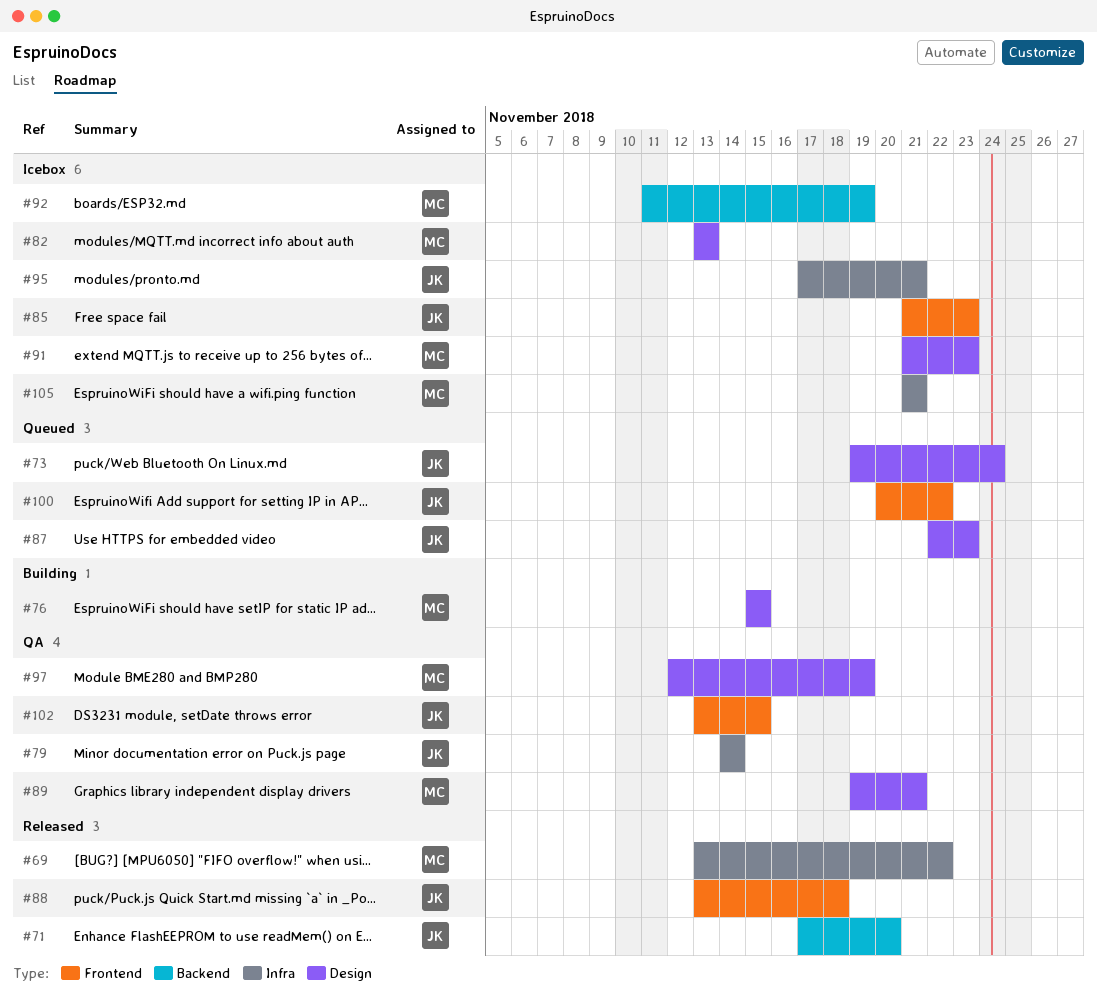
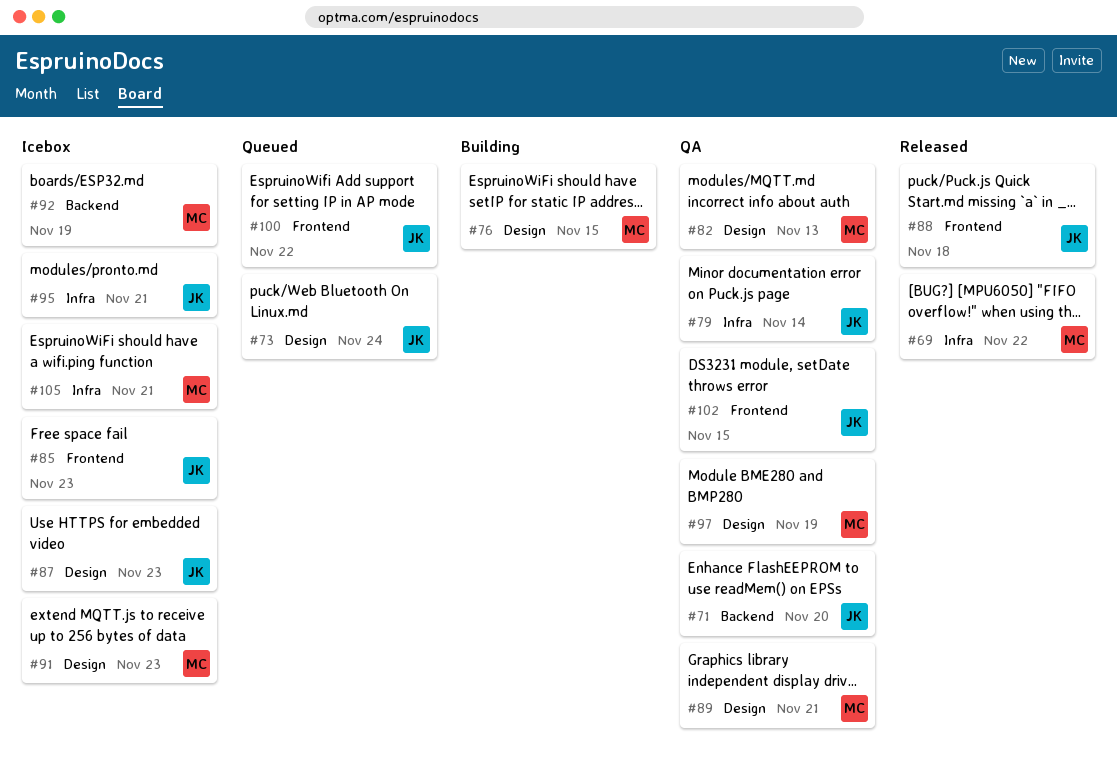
#71, status: Released -> QA
#82, status: Icebox -> QA
#87, status: Queued -> Icebox

